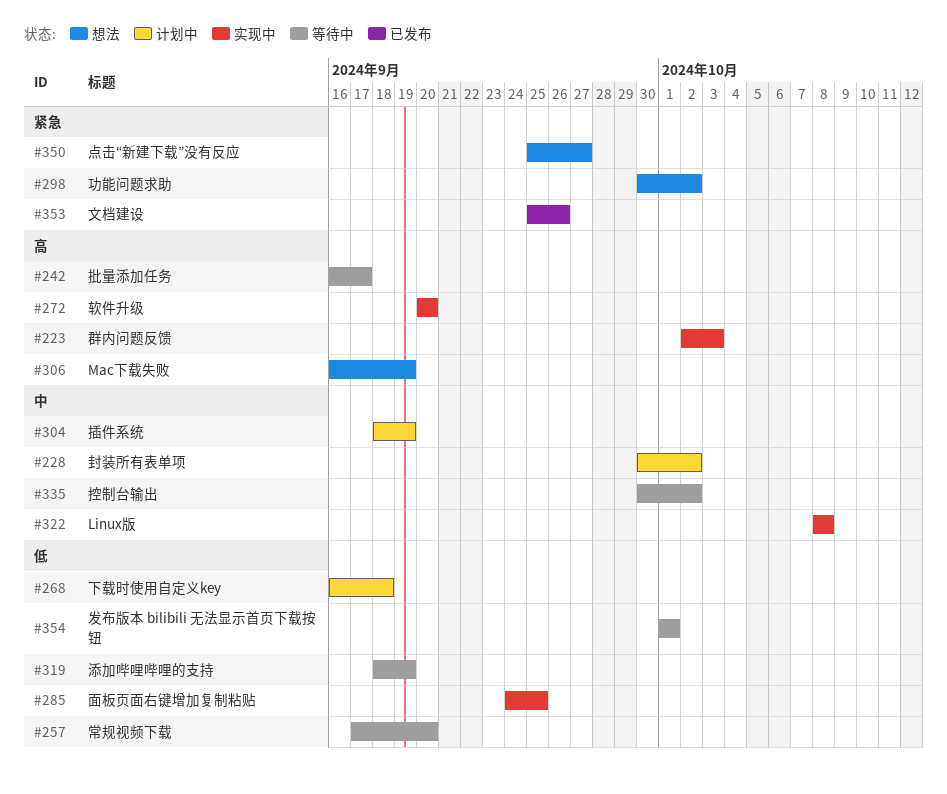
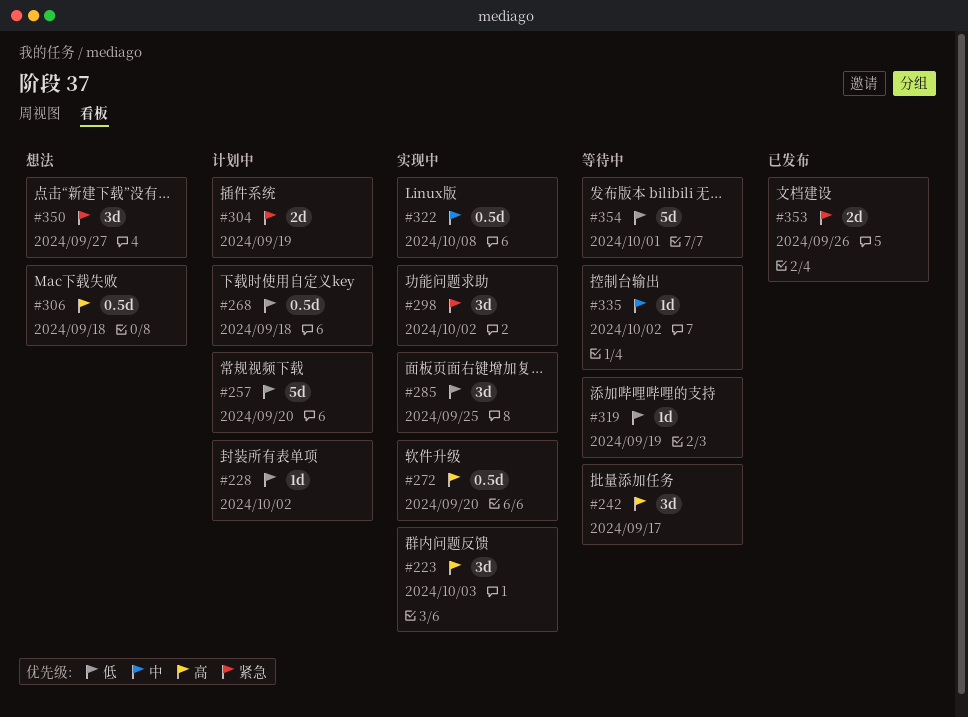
#228, priority: 中 -> 低
#257, status: 等待中 -> 计划中
#298, status: 想法 -> 实现中
#304, priority: 中 -> 紧急
#306, due: Sep 19 -> Sep 18

